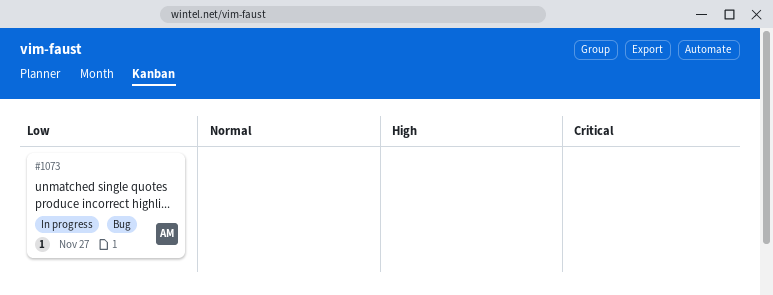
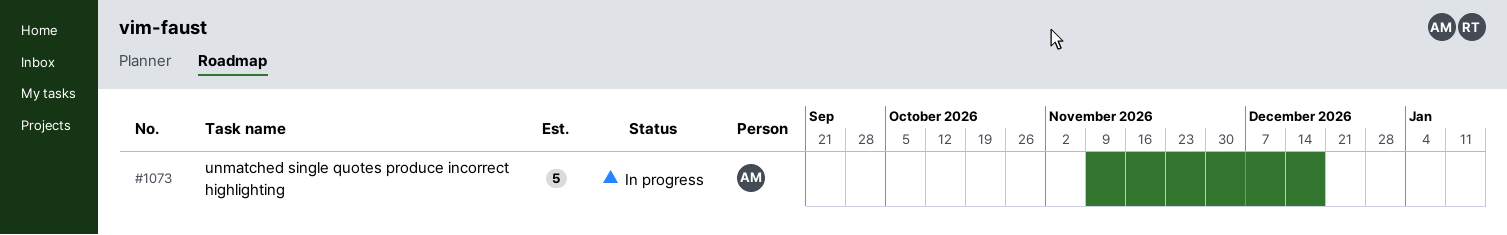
#1073, estimate: 1 -> 5
#1073, due: Nov 27 -> Dec 18

